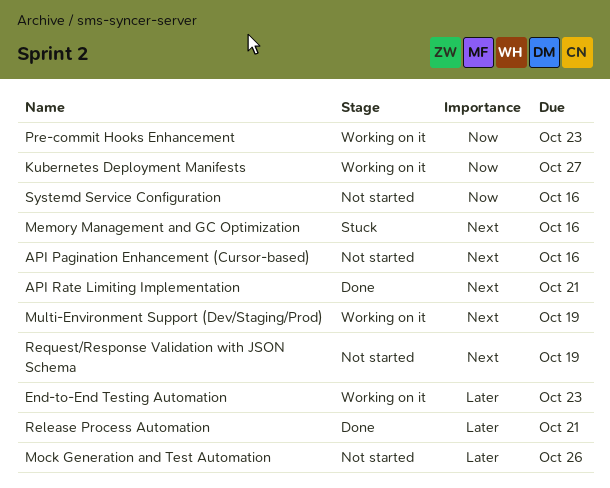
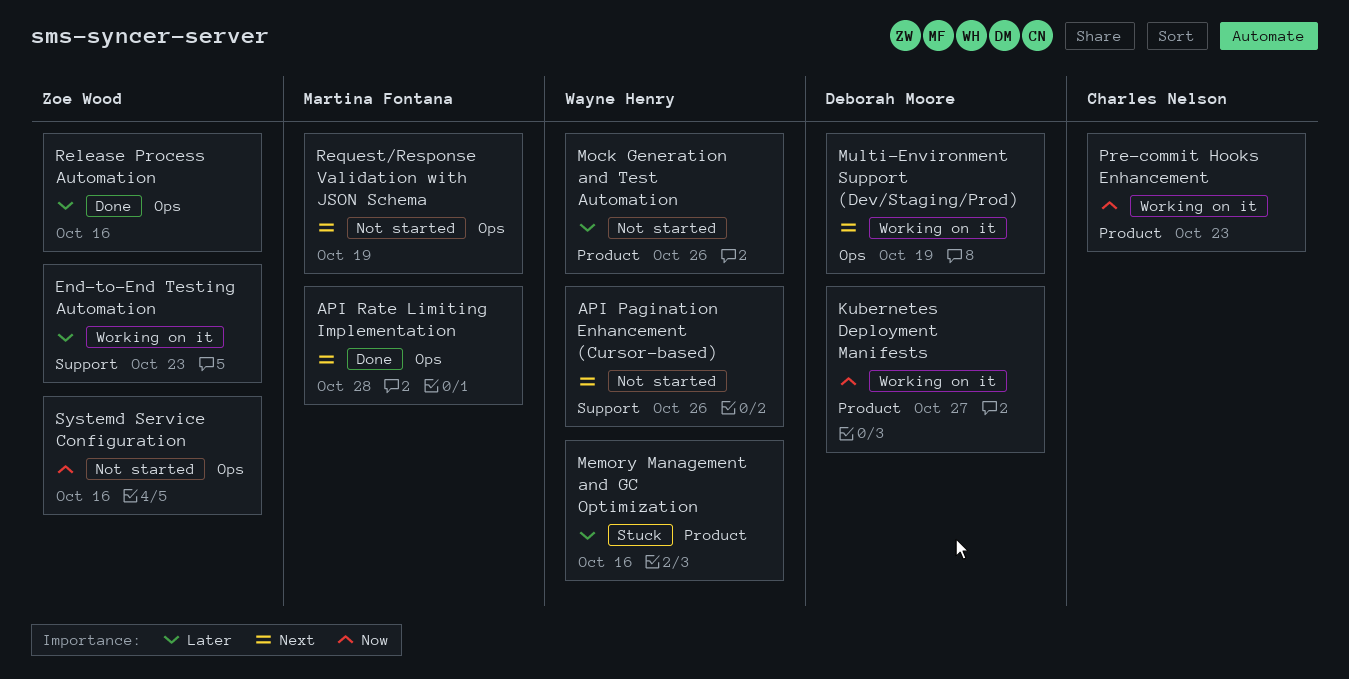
API Pagination Enhancement (Cursor-based), due: Oct 16 -> Oct 26
API Rate Limiting Implementation, due: Oct 21 -> Oct 28
Memory Management and GC Optimization, priority: Next -> Later
Release Process Automation, due: Oct 21 -> Oct 16

